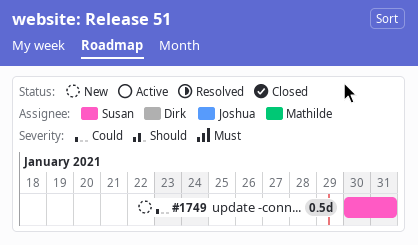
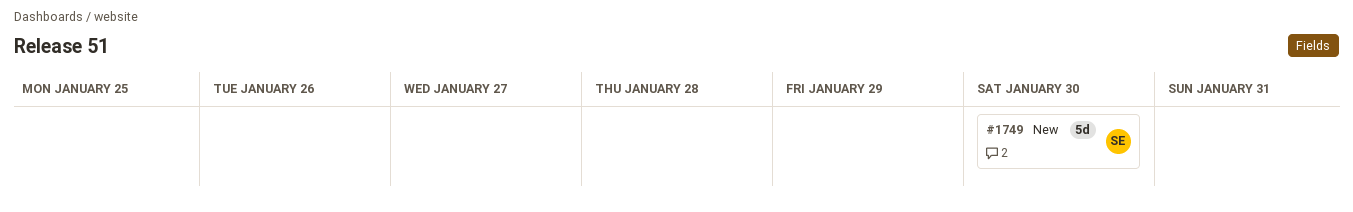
#1749, estimate: 0.5d -> 5d
#1749, due: Jan 31 -> Jan 30

